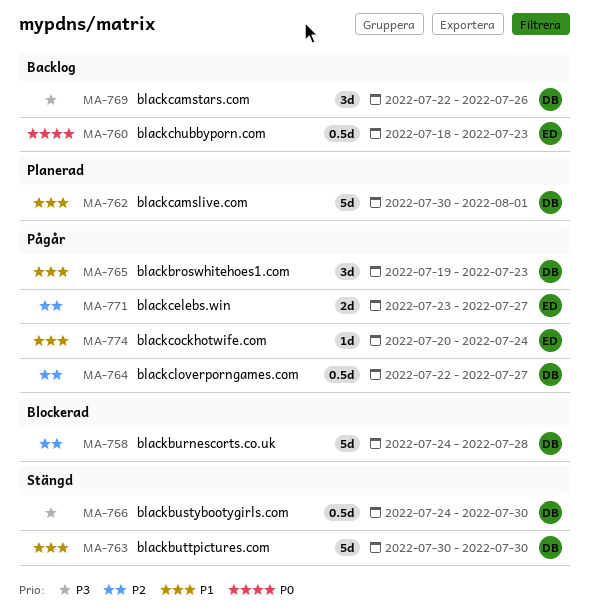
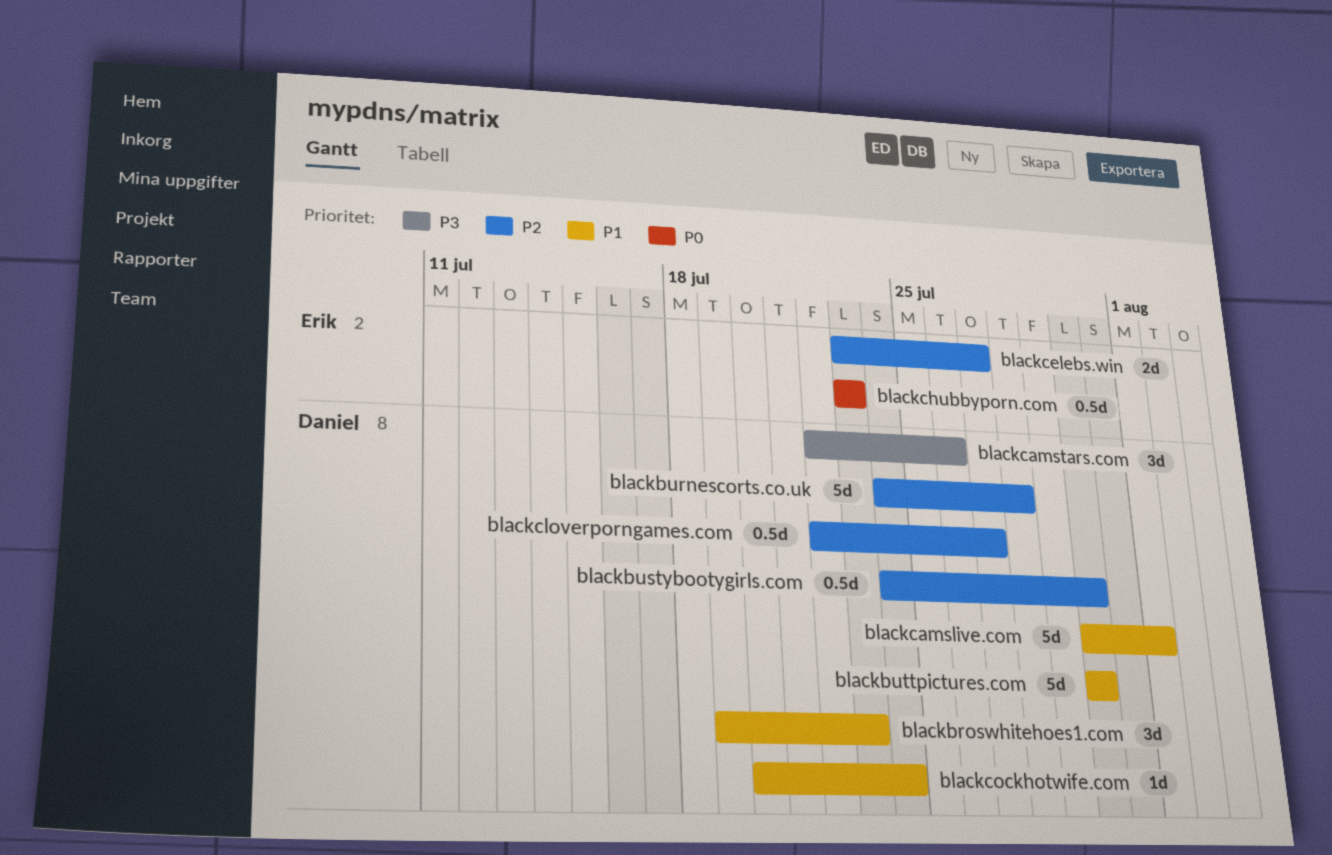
blackbustybootygirls.com, priority: P3 -> P2
blackchubbyporn.com, start: Jul 18 -> Jul 23
blackcockhotwife.com, owner: Erik -> Daniel

